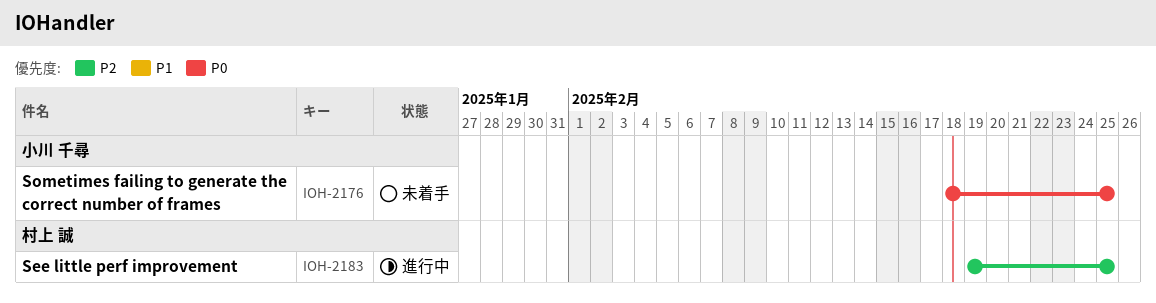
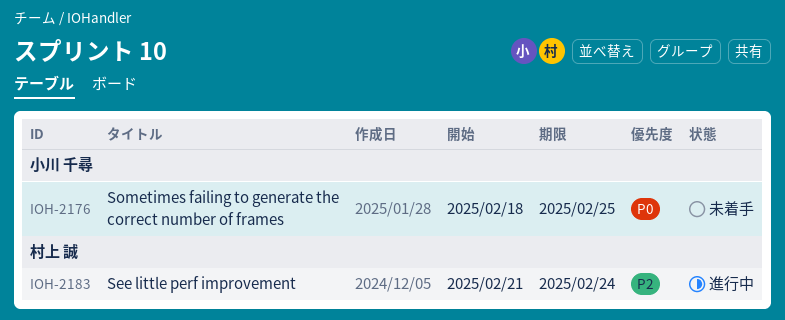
IOH-2183, start: Feb 19 -> Feb 21
IOH-2183, due: Feb 25 -> Feb 24

